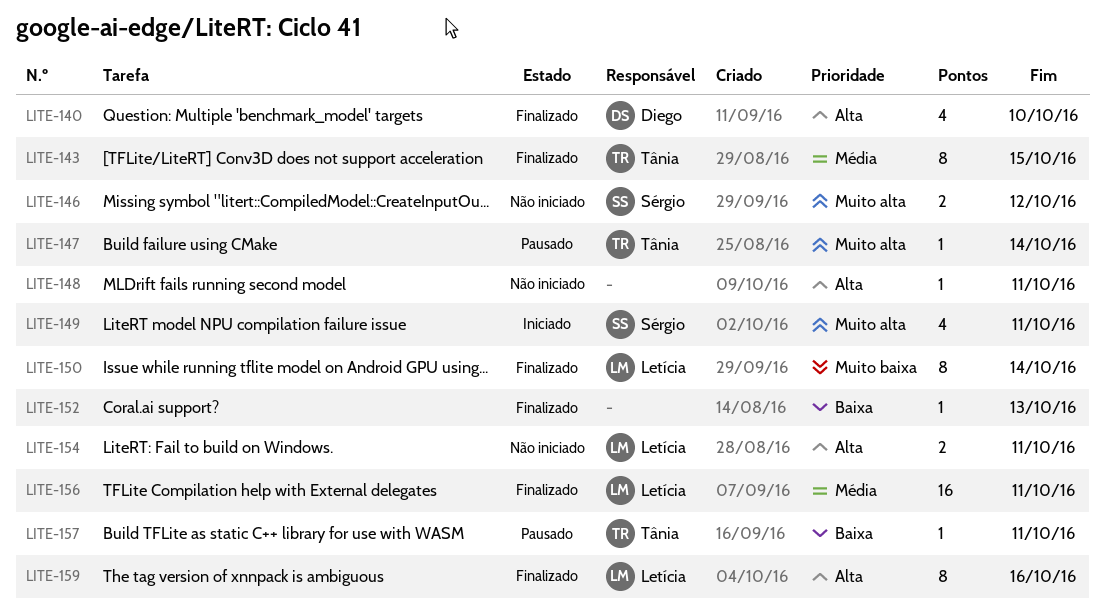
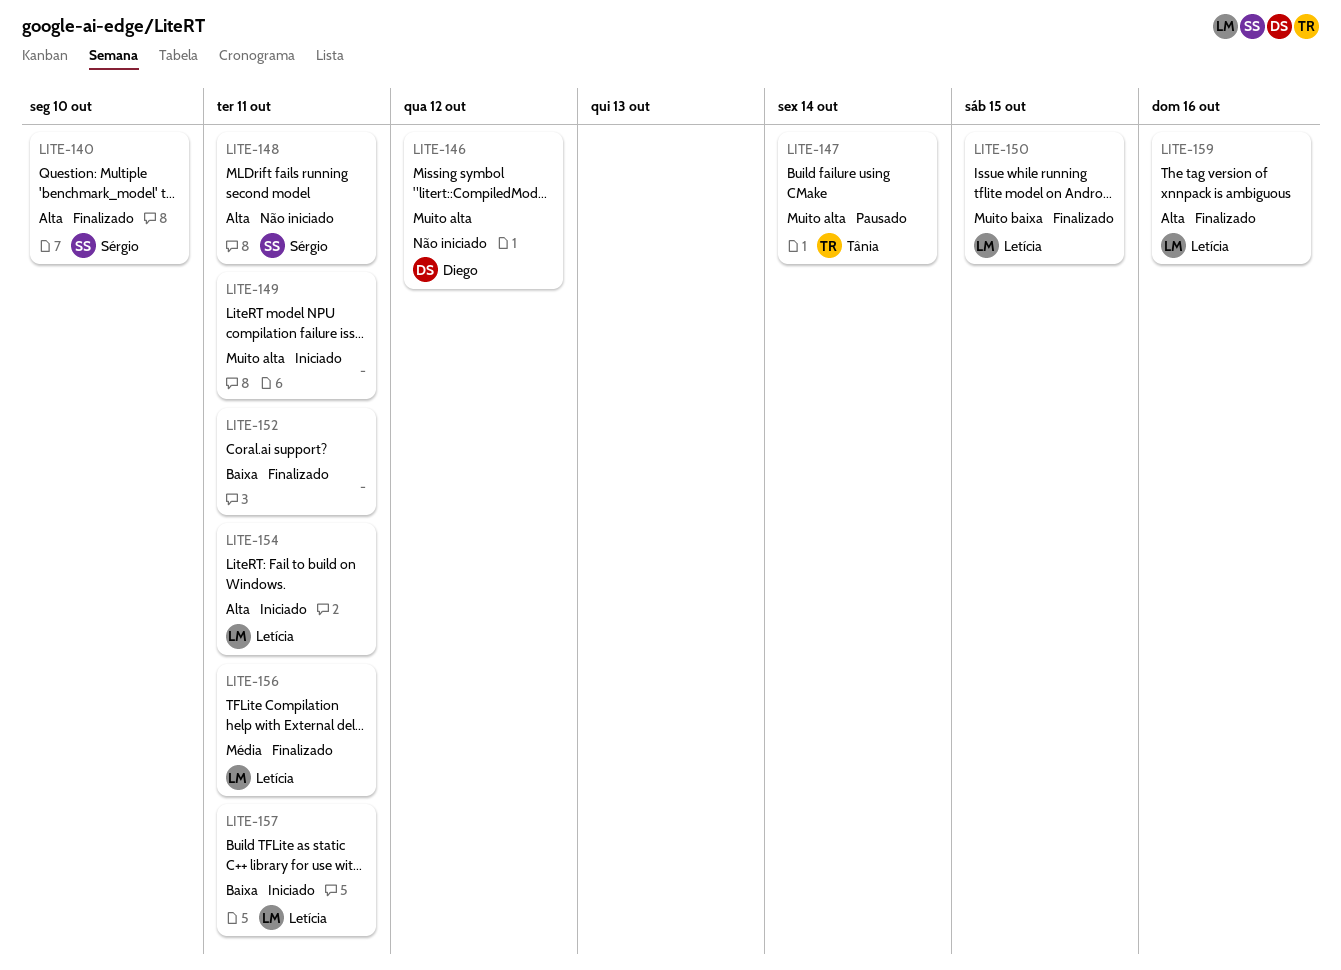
LITE-140, owner: Diego -> Sérgio
LITE-143: present -> none
LITE-146, owner: Sérgio -> Diego
LITE-148, owner: none -> Sérgio
LITE-149, owner: Sérgio -> none
LITE-150, due: Oct 14 -> Oct 15
LITE-152, due: Oct 13 -> Oct 11
LITE-154, status: Não iniciado -> Iniciado
LITE-157, status: Pausado -> Iniciado
LITE-157, owner: Tânia -> Letícia

